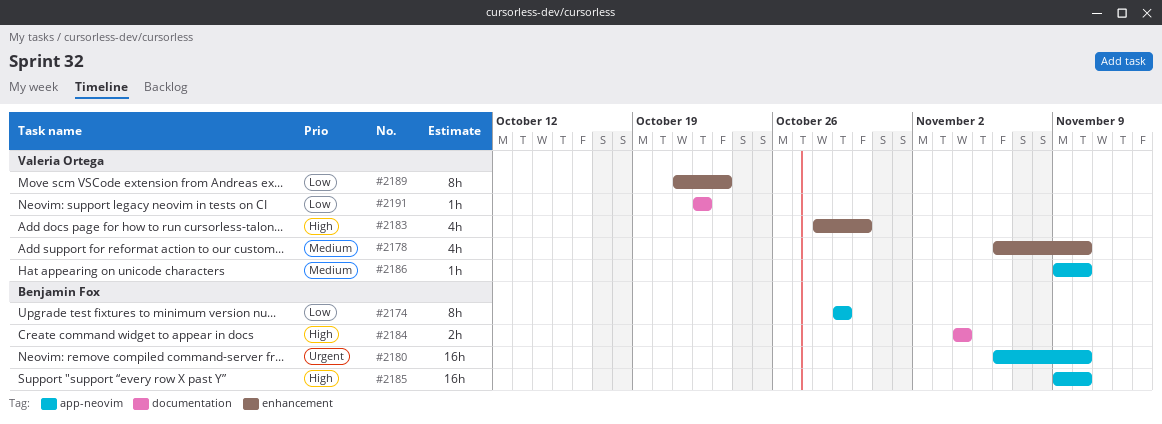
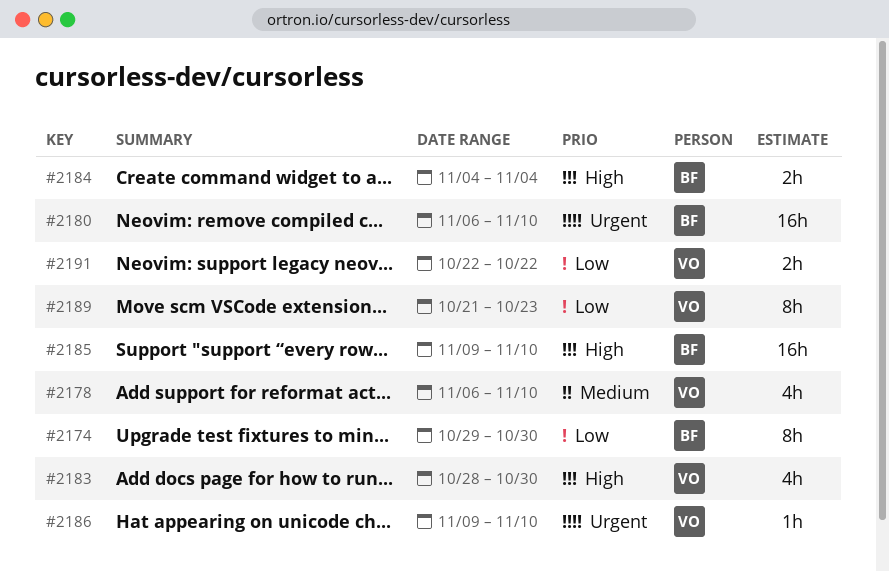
#2174, due: Oct 29 -> Oct 30
#2186, priority: Medium -> Urgent
#2191, estimate: 1h -> 2h

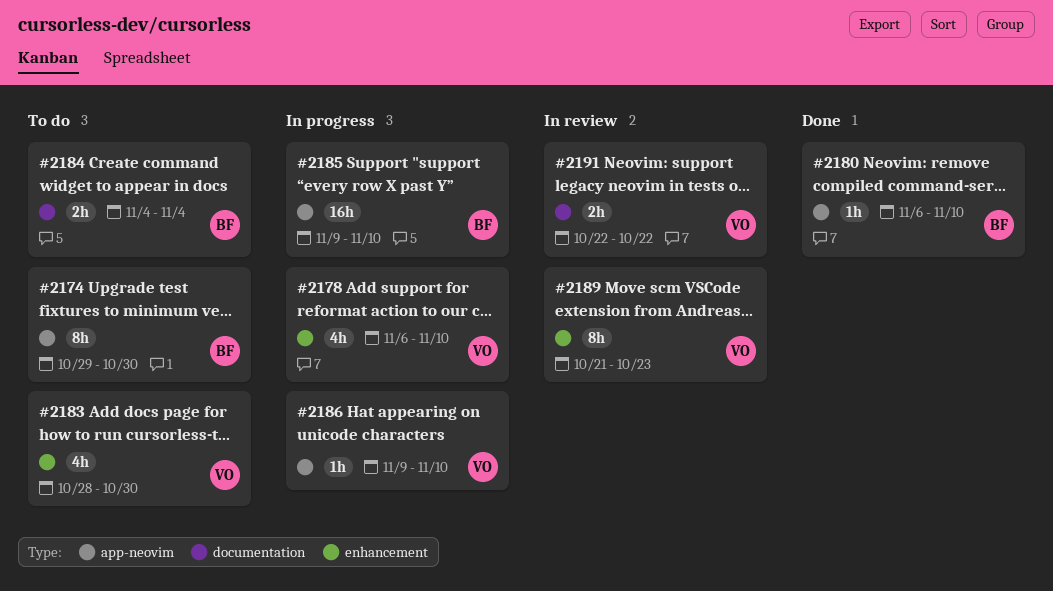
#2180, estimate: 16h -> 1h

